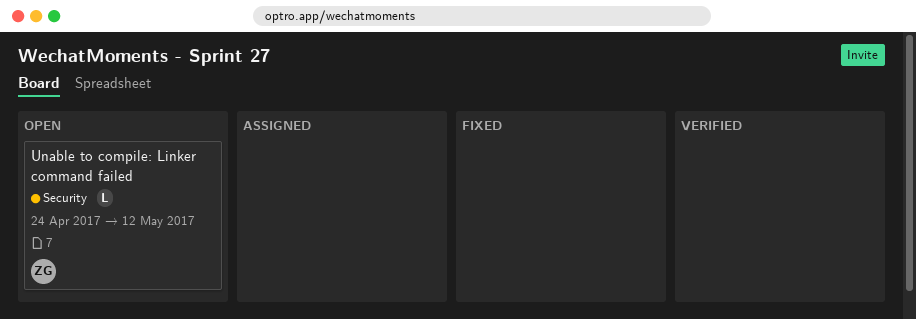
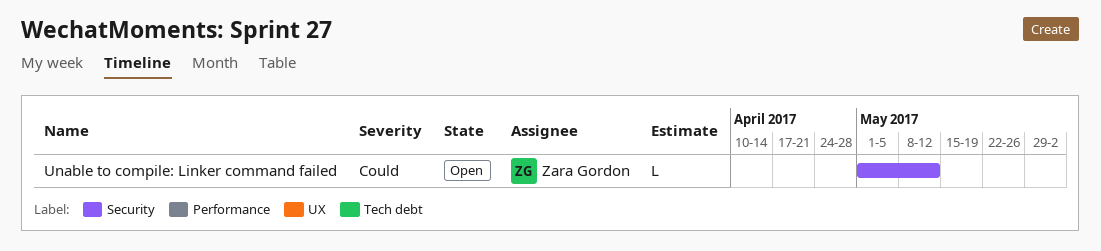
Unable to compile: Linker command failed, start: Apr 24 -> May 1

